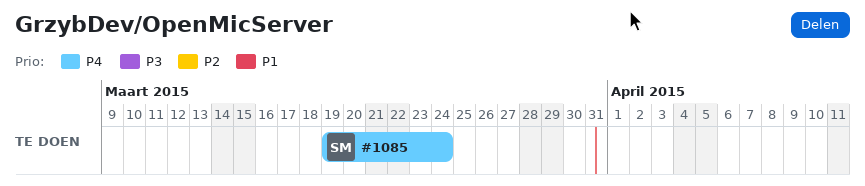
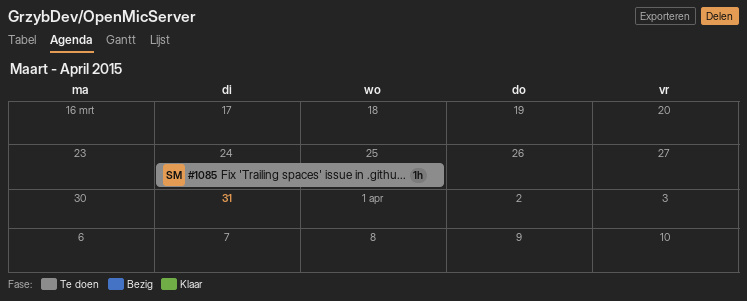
#1085, start: Mar 19 -> Mar 24
#1085, due: Mar 24 -> Mar 25

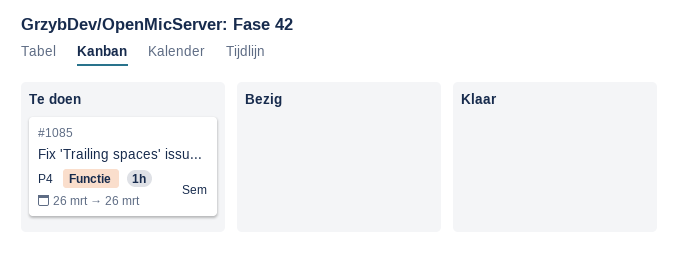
#1085, start: Mar 24 -> Mar 26
#1085, due: Mar 25 -> Mar 26

